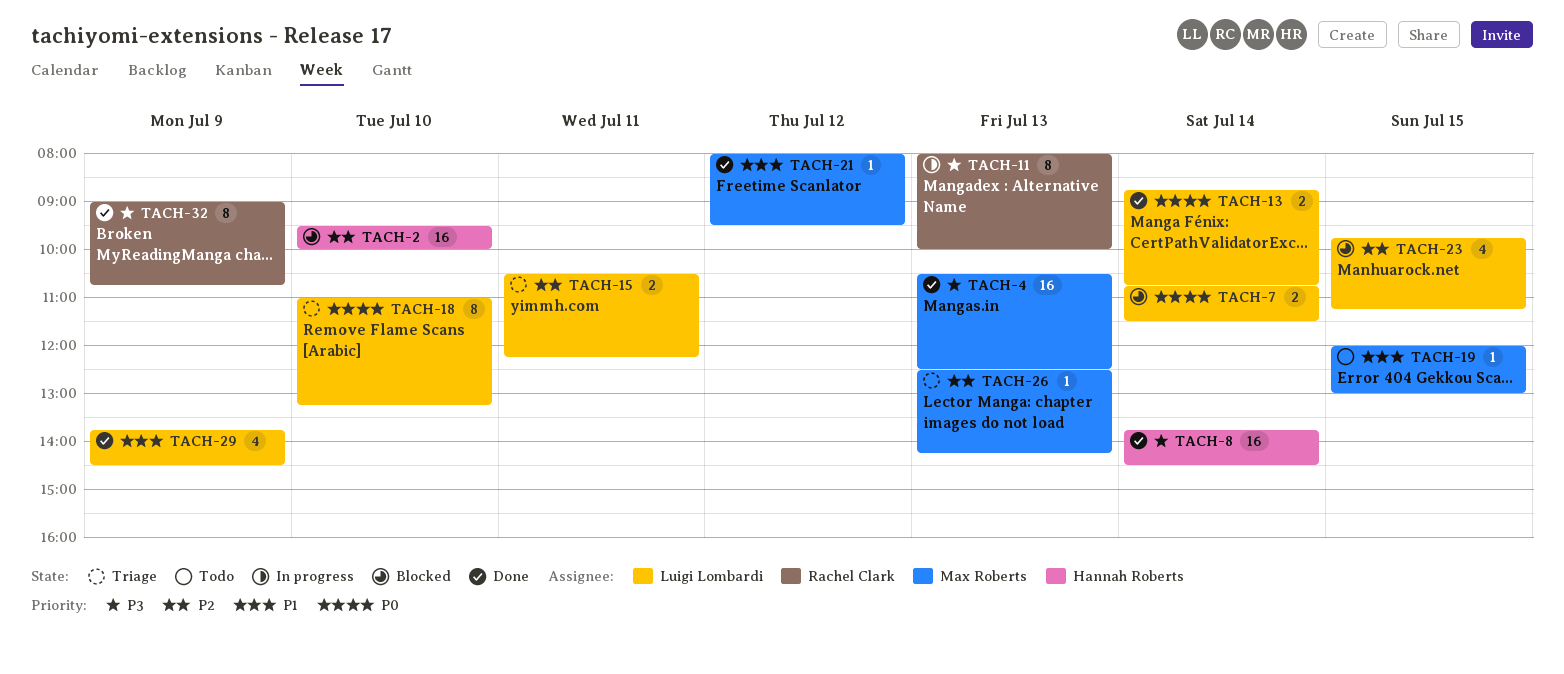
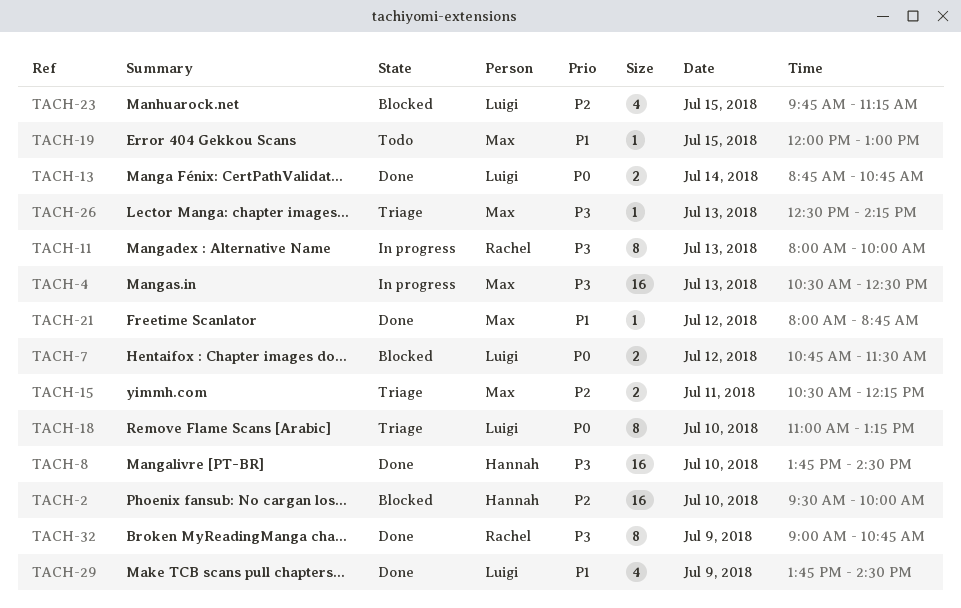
TACH-4, status: Done -> In progress
TACH-7, day: Jul 14 -> Jul 12
TACH-8, day: Jul 14 -> Jul 10
TACH-15, owner: Luigi Lombardi -> Max Roberts
TACH-21, ends: 09:30 -> 08:45
TACH-26, priority: P2 -> P3

